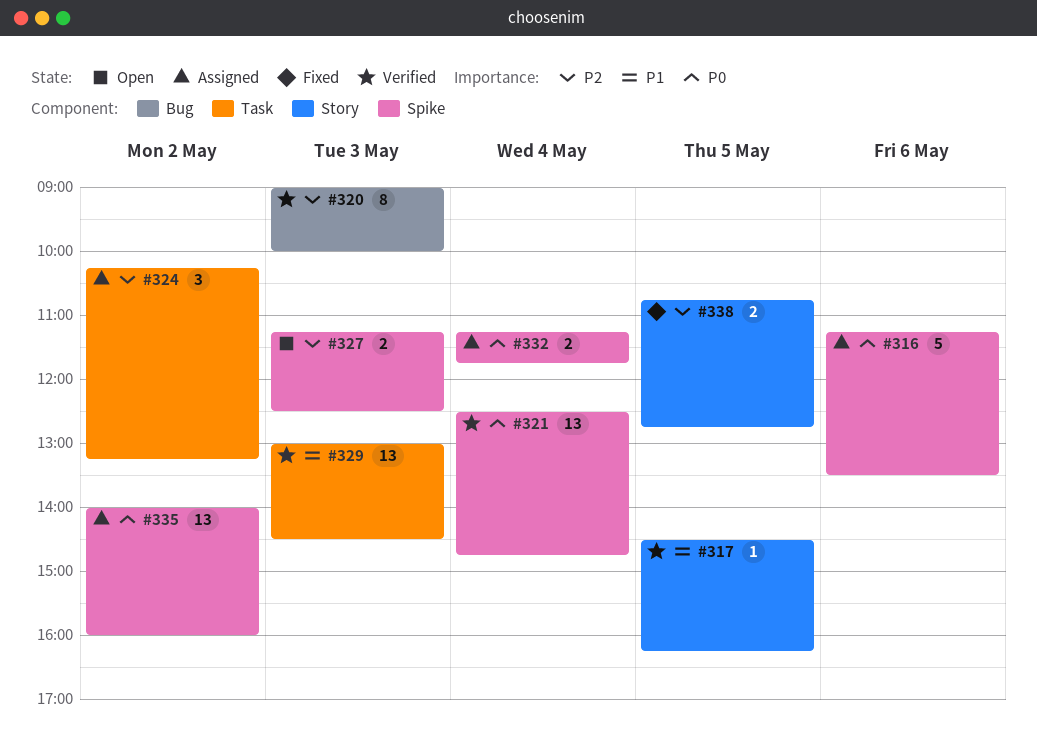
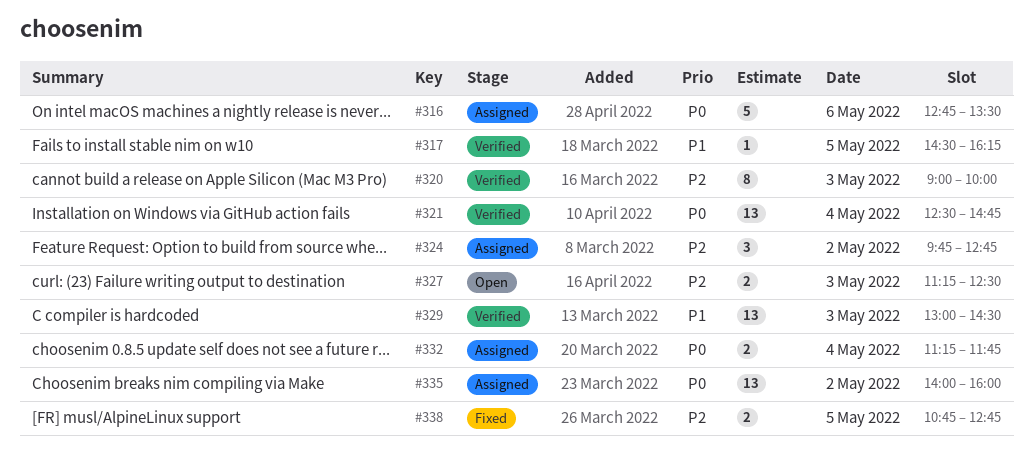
#316, begins: 11:15 -> 12:45
#324, begins: 10:15 -> 09:45
#324, ends: 13:15 -> 12:45

